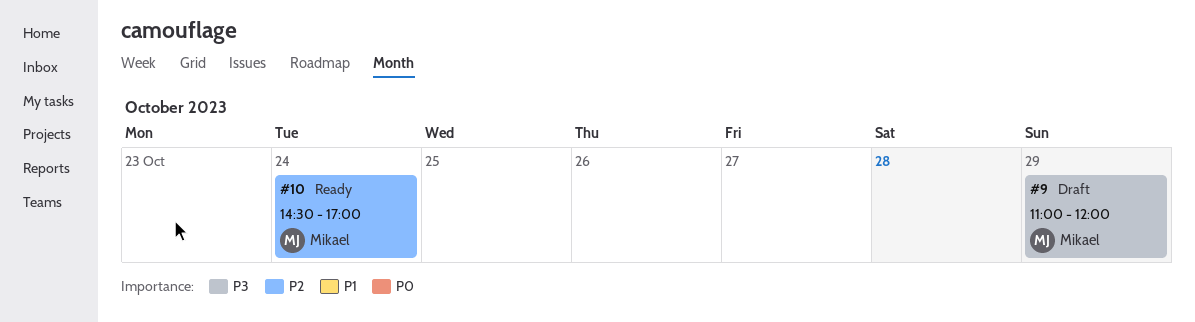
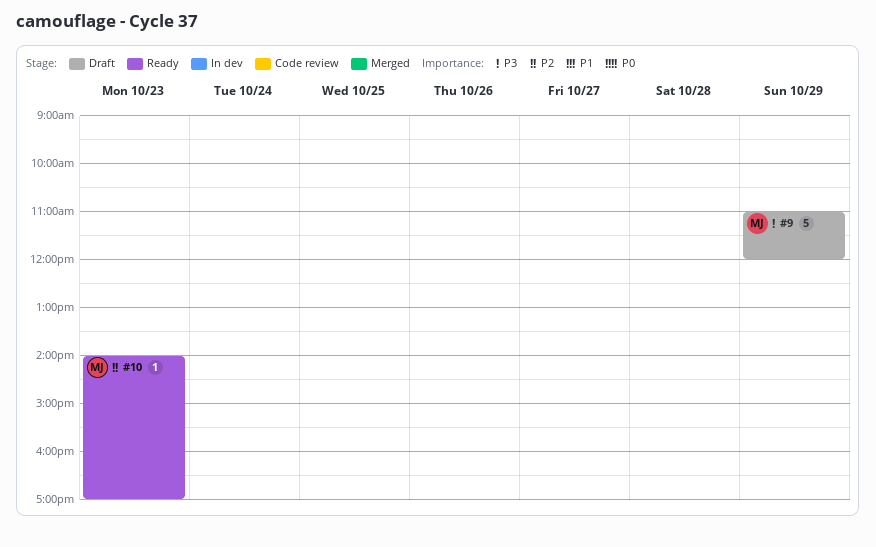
#10, day: Oct 24 -> Oct 23
#10, begins: 14:30 -> 14:00

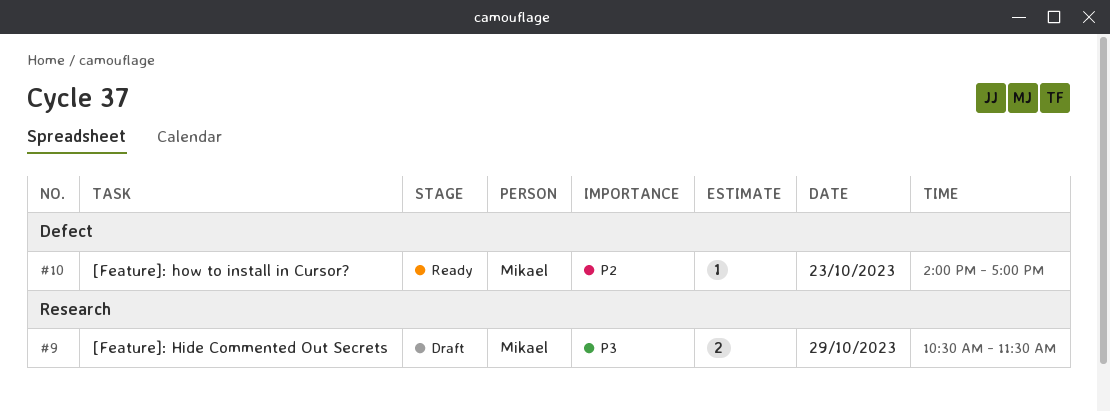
#9, estimate: 5 -> 2
#9, begins: 11:00 -> 10:30
#9, ends: 12:00 -> 11:30

